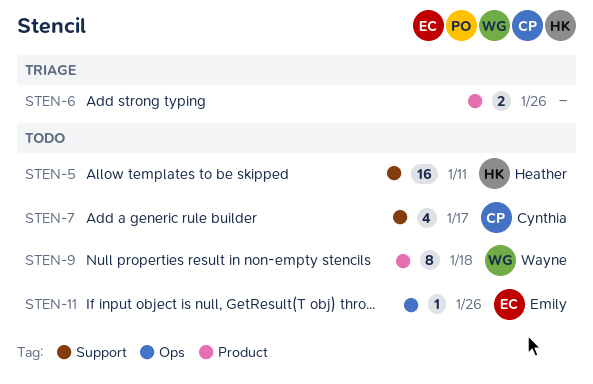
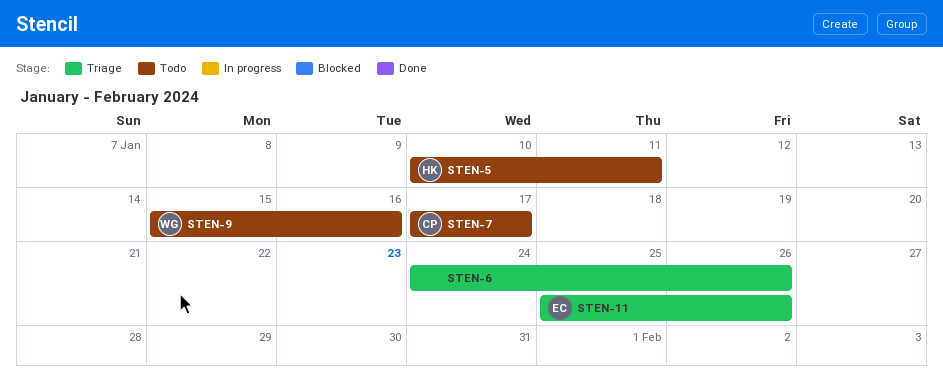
STEN-9, due: Jan 18 -> Jan 16
STEN-11, status: Todo -> Triage

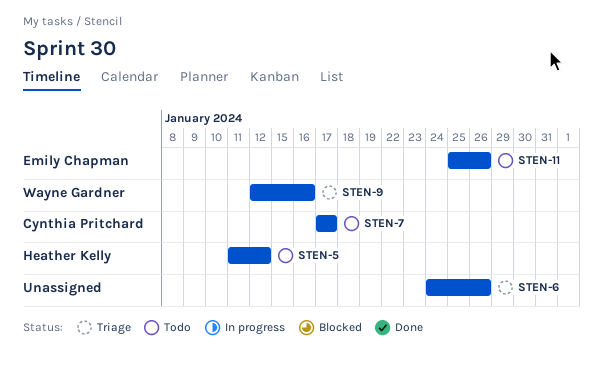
STEN-5, start: Jan 10 -> Jan 11
STEN-5, due: Jan 11 -> Jan 12
STEN-9, status: Todo -> Triage
STEN-9, start: Jan 15 -> Jan 12
STEN-11, status: Triage -> Todo

